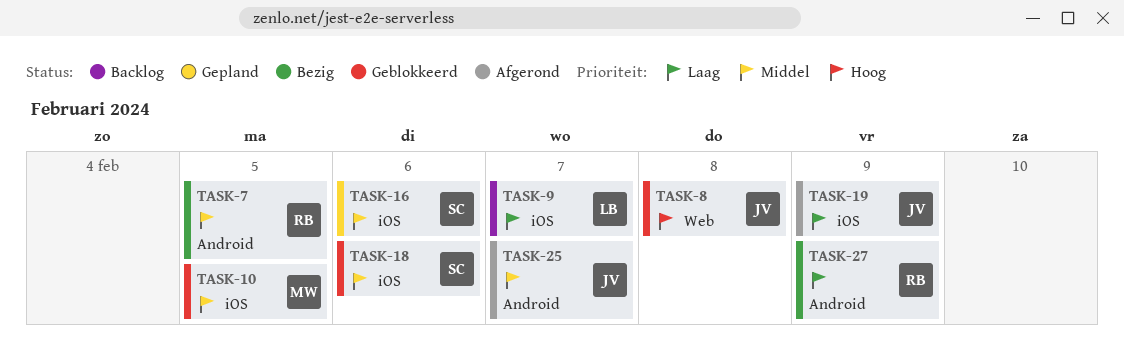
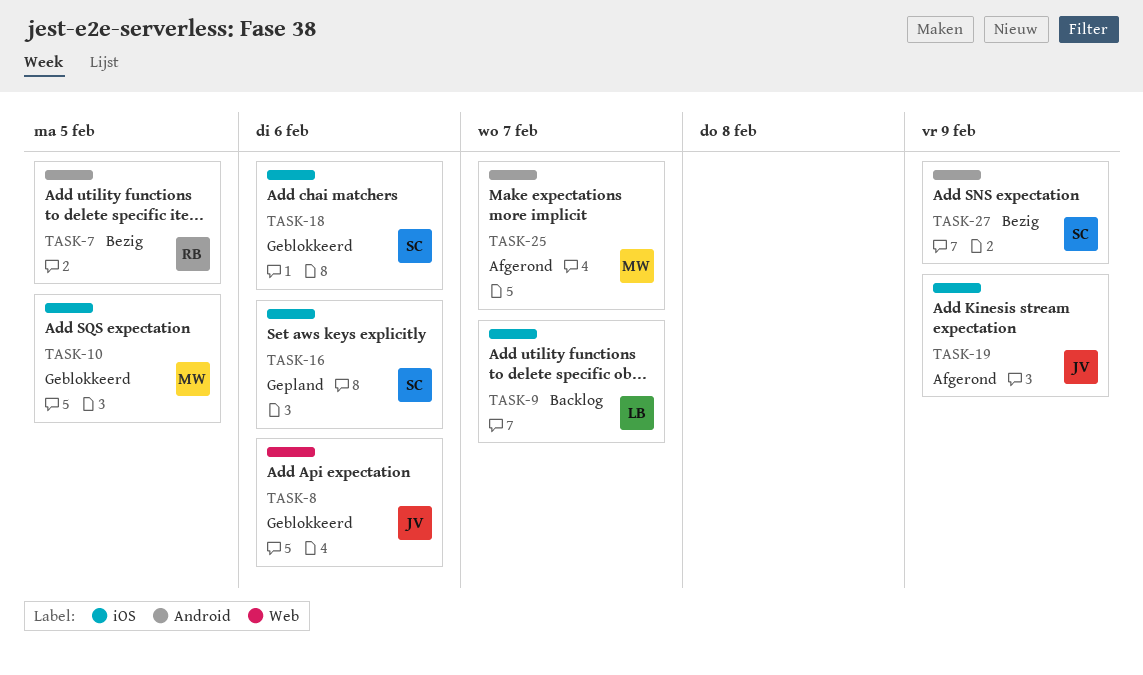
TASK-8, due: Feb 8 -> Feb 6
TASK-25, owner: JV -> MW
TASK-27, owner: RB -> SC

